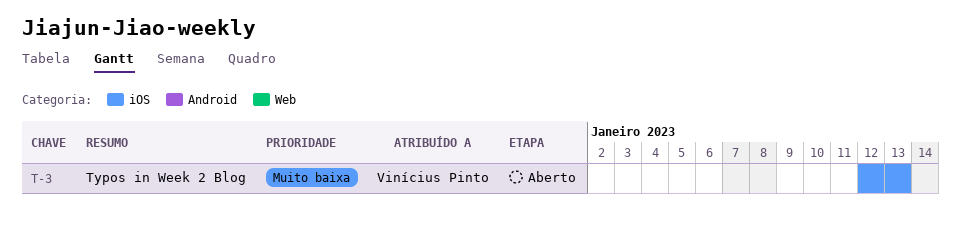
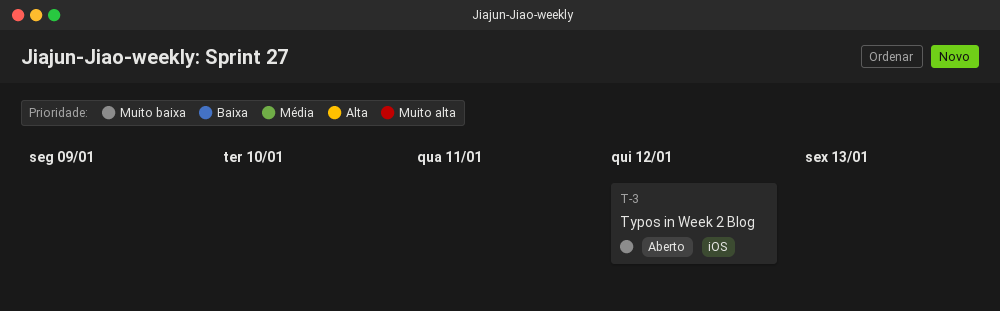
T-3, due: Jan 13 -> Jan 12

